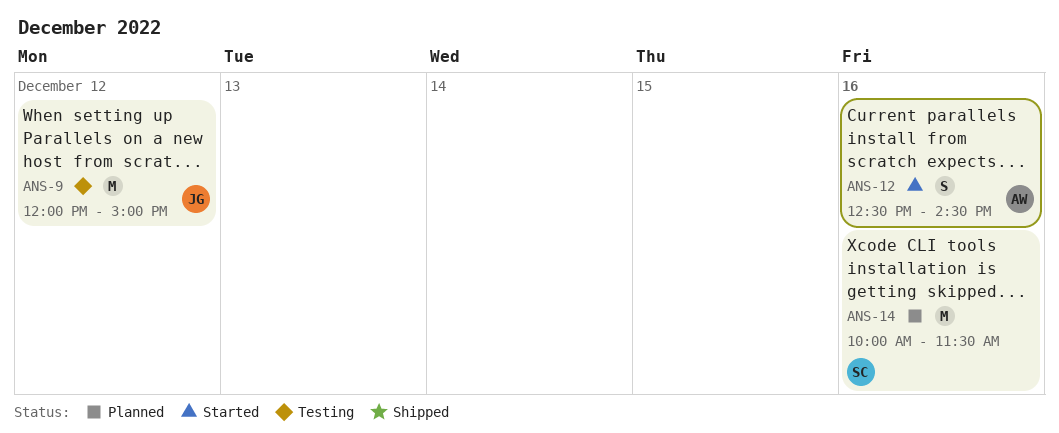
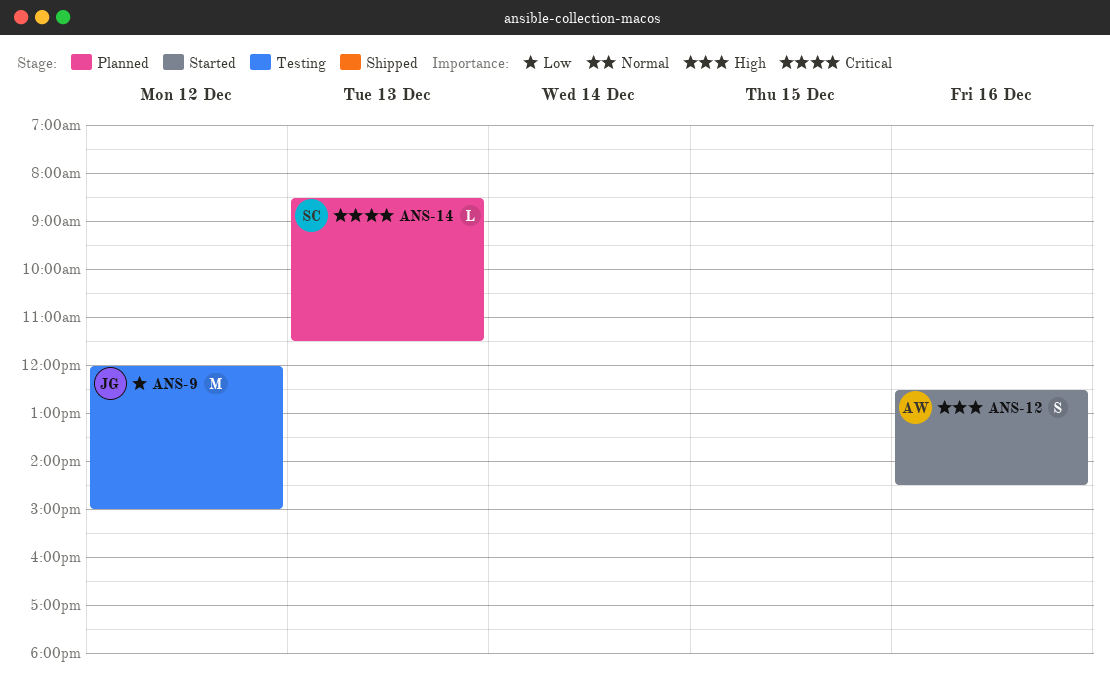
ANS-14, estimate: M -> L
ANS-14, day: Dec 16 -> Dec 13
ANS-14, begins: 10:00 -> 08:30

